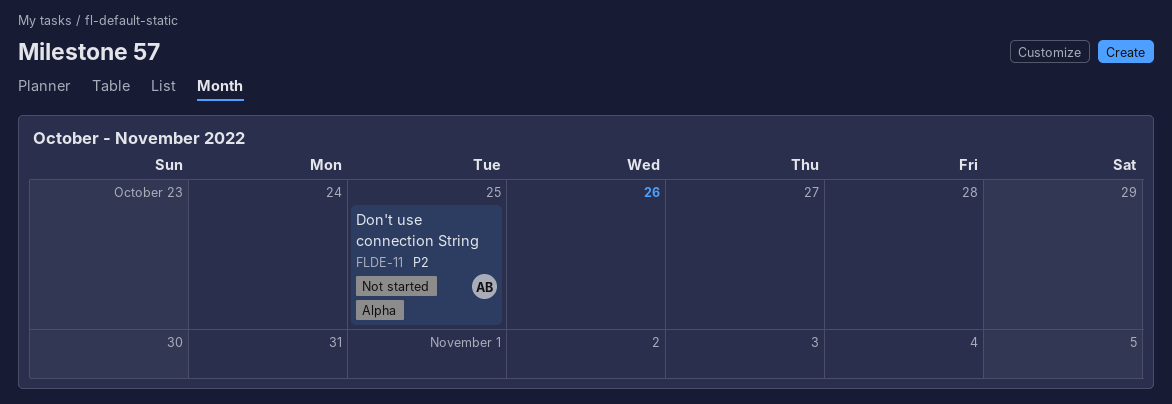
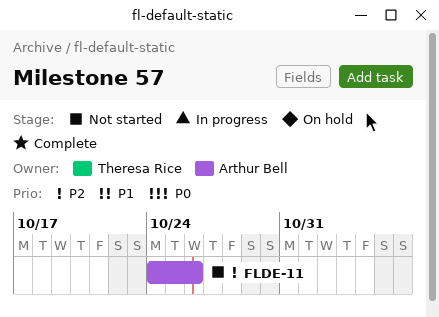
FLDE-11, due: Oct 25 -> Oct 26

